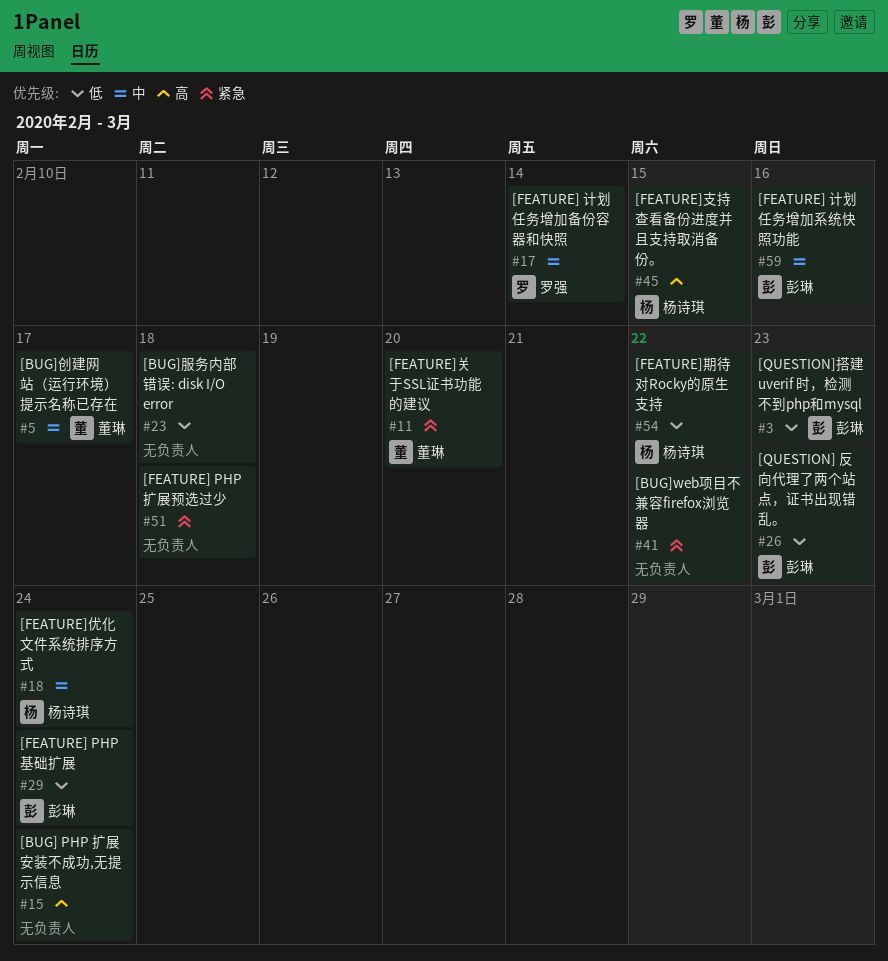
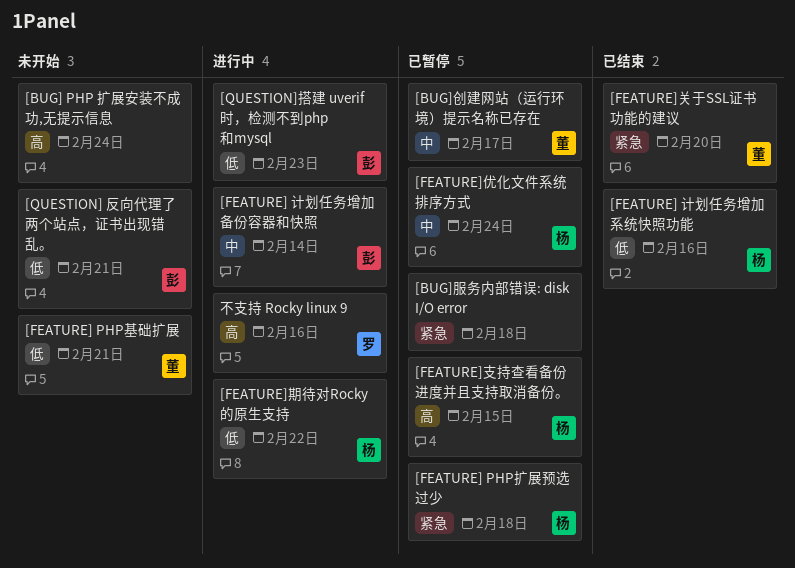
[BUG]web项目不兼容firefox浏览器: present -> none
[BUG]服务内部错误: disk I/O error, priority: 低 -> 紧急
[FEATURE] PHP基础扩展, owner: 彭琳 -> 董琳
[FEATURE] PHP基础扩展, due: Feb 24 -> Feb 21
[FEATURE] PHP扩展预选过少, owner: none -> 杨诗琪
[FEATURE] 计划任务增加备份容器和快照, owner: 罗强 -> 彭琳
[FEATURE] 计划任务增加系统快照功能, owner: 彭琳 -> 杨诗琪
[FEATURE] 计划任务增加系统快照功能, priority: 中 -> 低
[QUESTION] 反向代理了两个站点，证书出现错乱。, due: Feb 23 -> Feb 21
不支持 Rocky linux 9: none -> present

